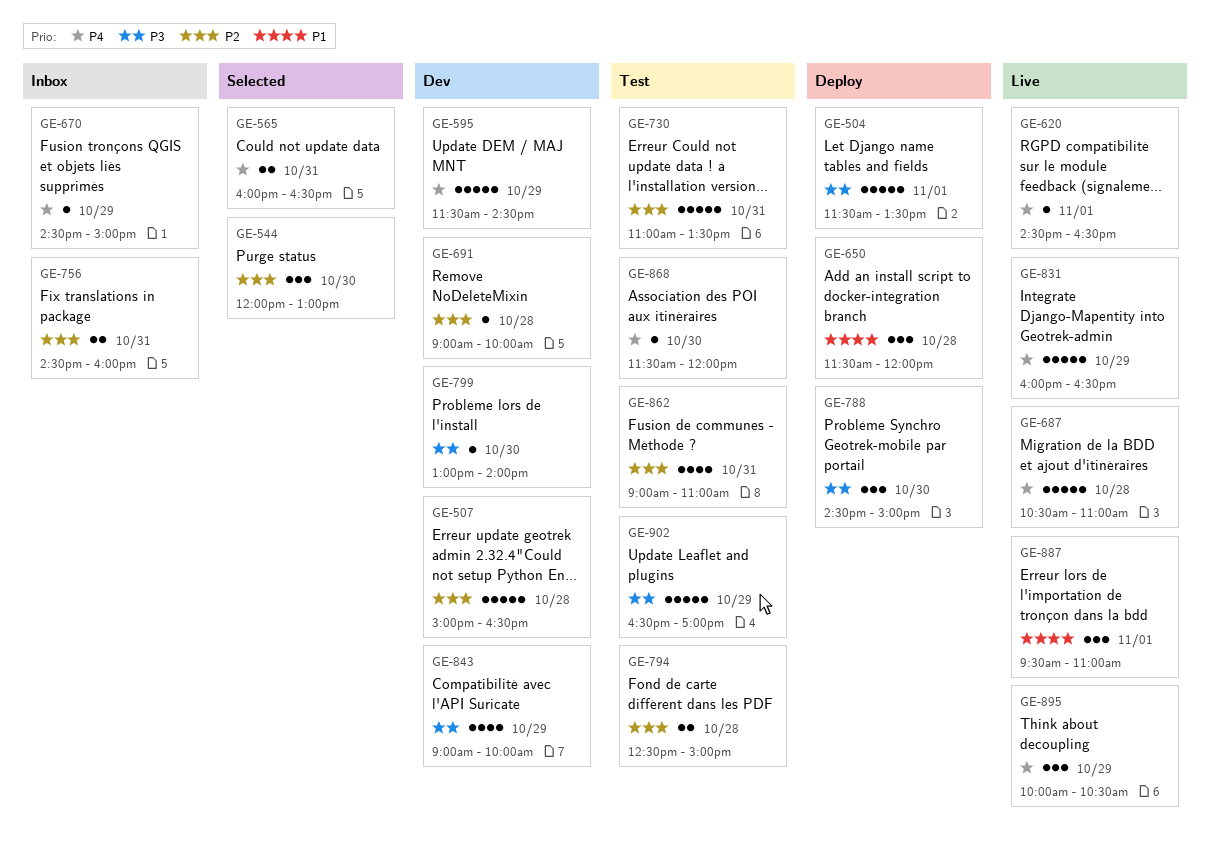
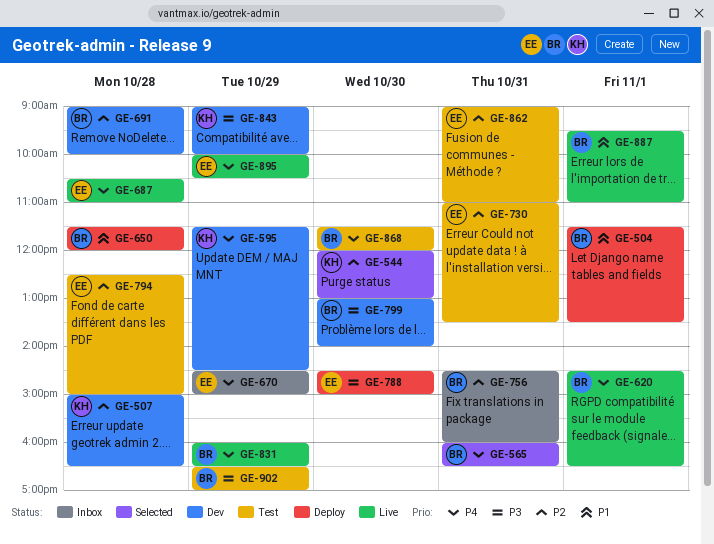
GE-504, priority: P3 -> P1

